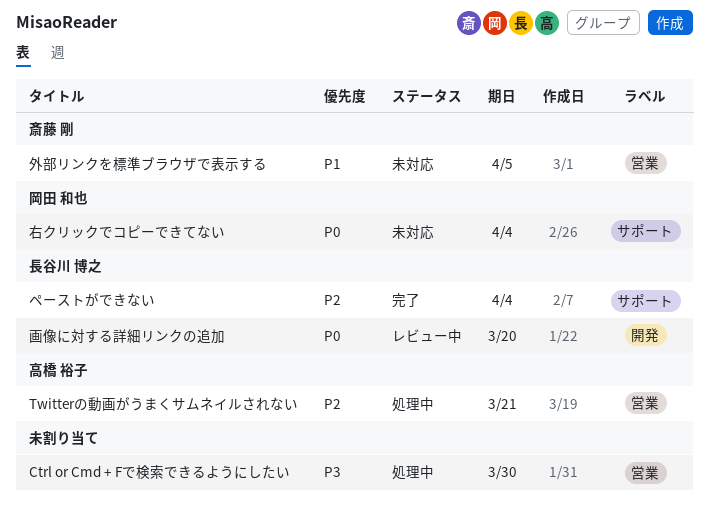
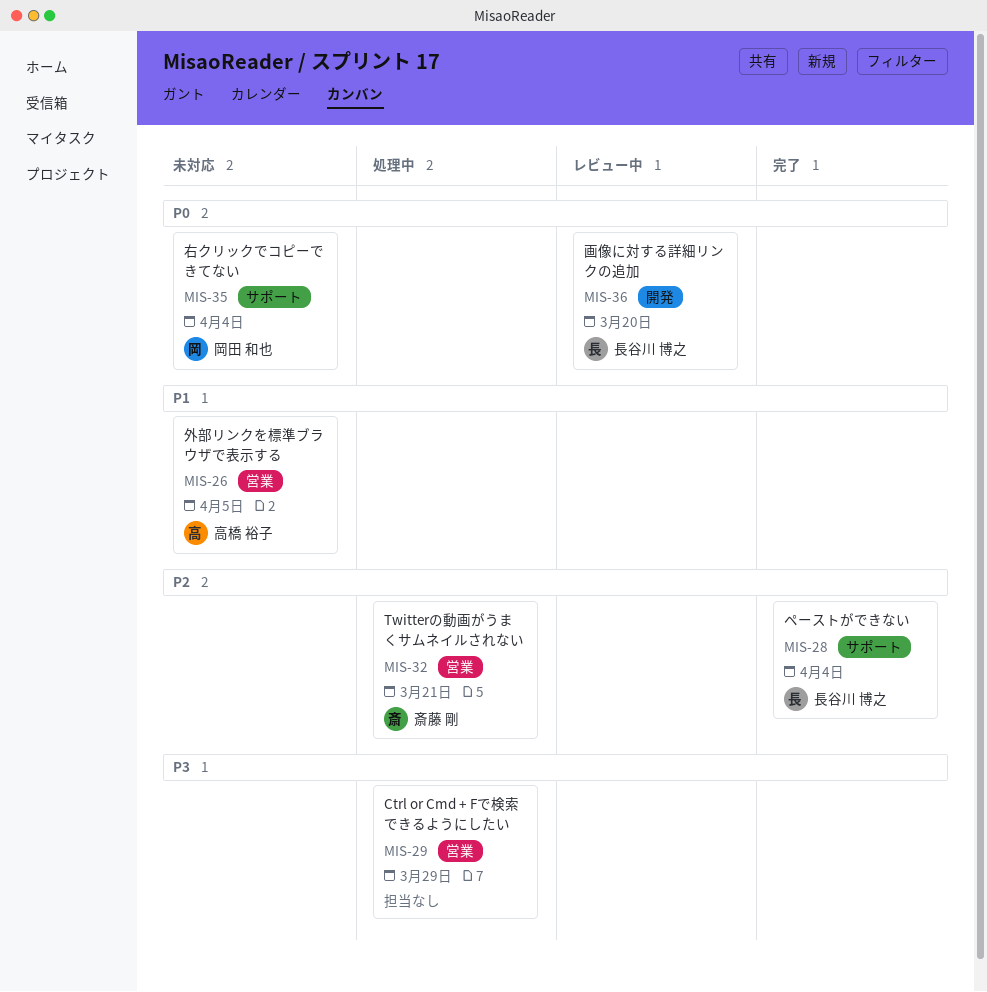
Ctrl or Cmd + Fで検索できるようにしたい, due: Mar 30 -> Mar 29
Twitterの動画がうまくサムネイルされない, owner: 高橋 裕子 -> 斎藤 剛
外部リンクを標準ブラウザで表示する, owner: 斎藤 剛 -> 高橋 裕子

